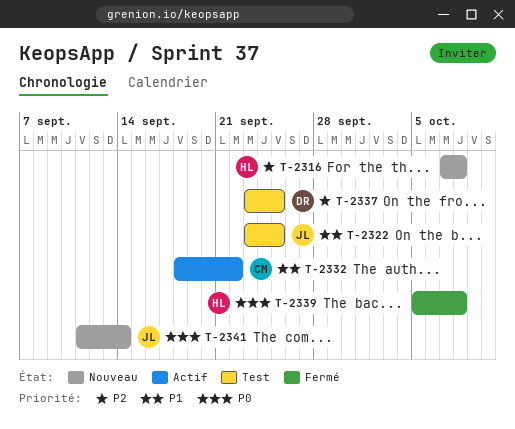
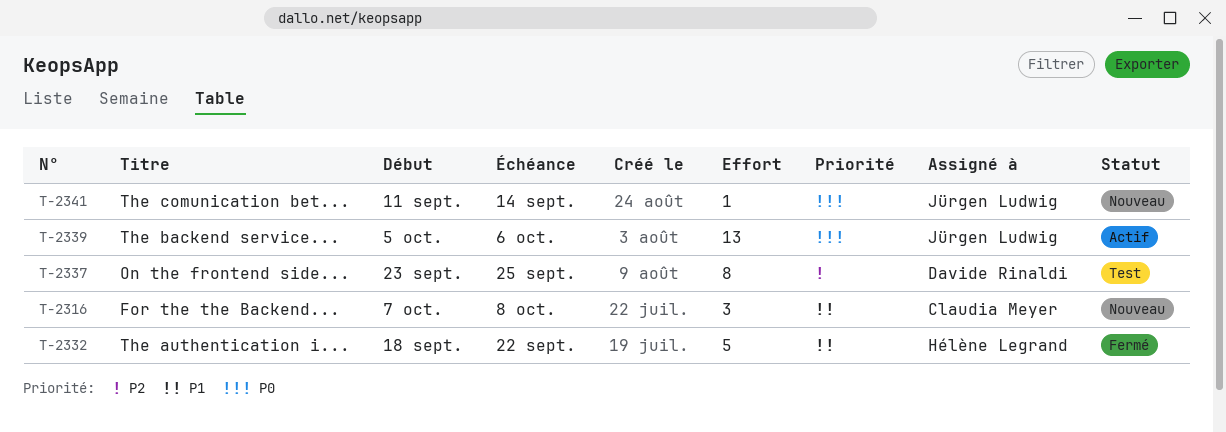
T-2316, owner: Hélène Legrand -> Claudia Meyer
T-2316, priority: P2 -> P1
T-2322: present -> none
T-2332, status: Actif -> Fermé
T-2332, owner: Claudia Meyer -> Hélène Legrand
T-2339, status: Fermé -> Actif
T-2339, owner: Hélène Legrand -> Jürgen Ludwig
T-2339, due: Oct 8 -> Oct 6

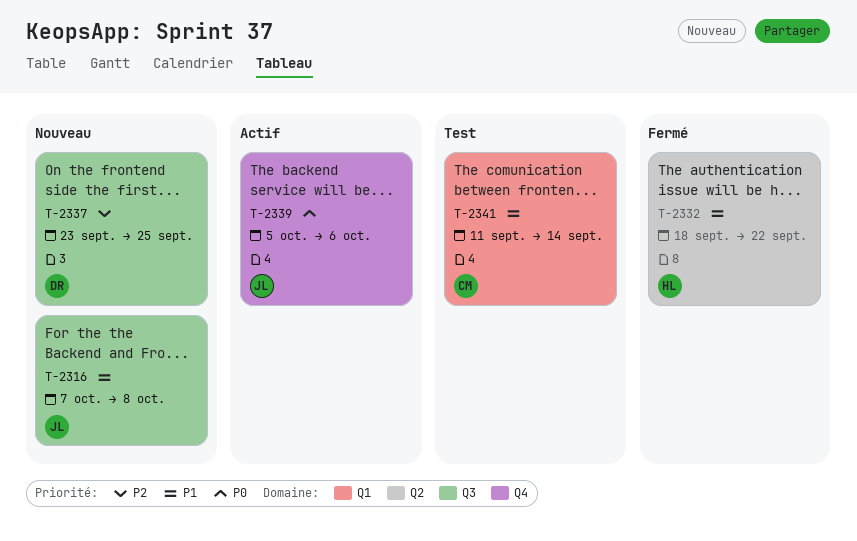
T-2316, owner: Claudia Meyer -> Jürgen Ludwig
T-2337, status: Test -> Nouveau
T-2341, status: Nouveau -> Test
T-2341, owner: Jürgen Ludwig -> Claudia Meyer
T-2341, priority: P0 -> P1

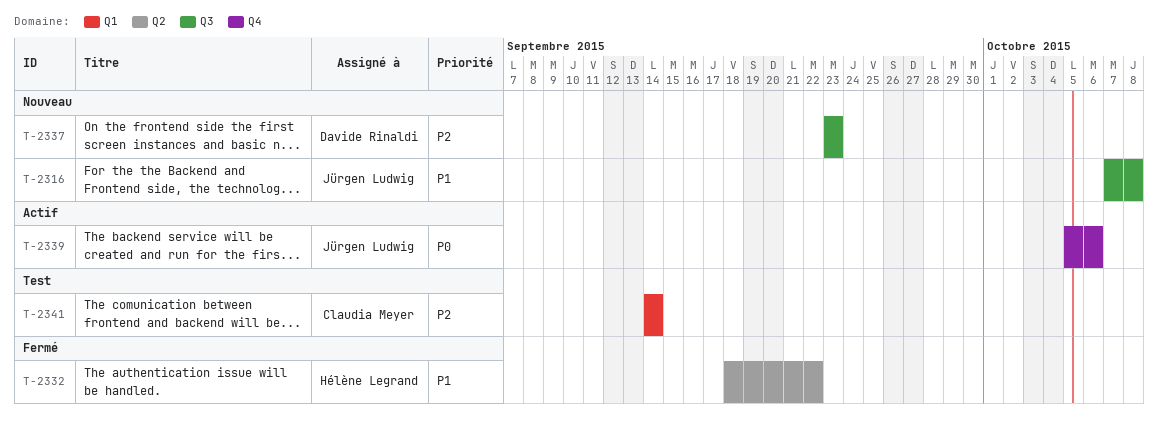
T-2337, due: Sep 25 -> Sep 23
T-2341, priority: P1 -> P2
T-2341, start: Sep 11 -> Sep 14

